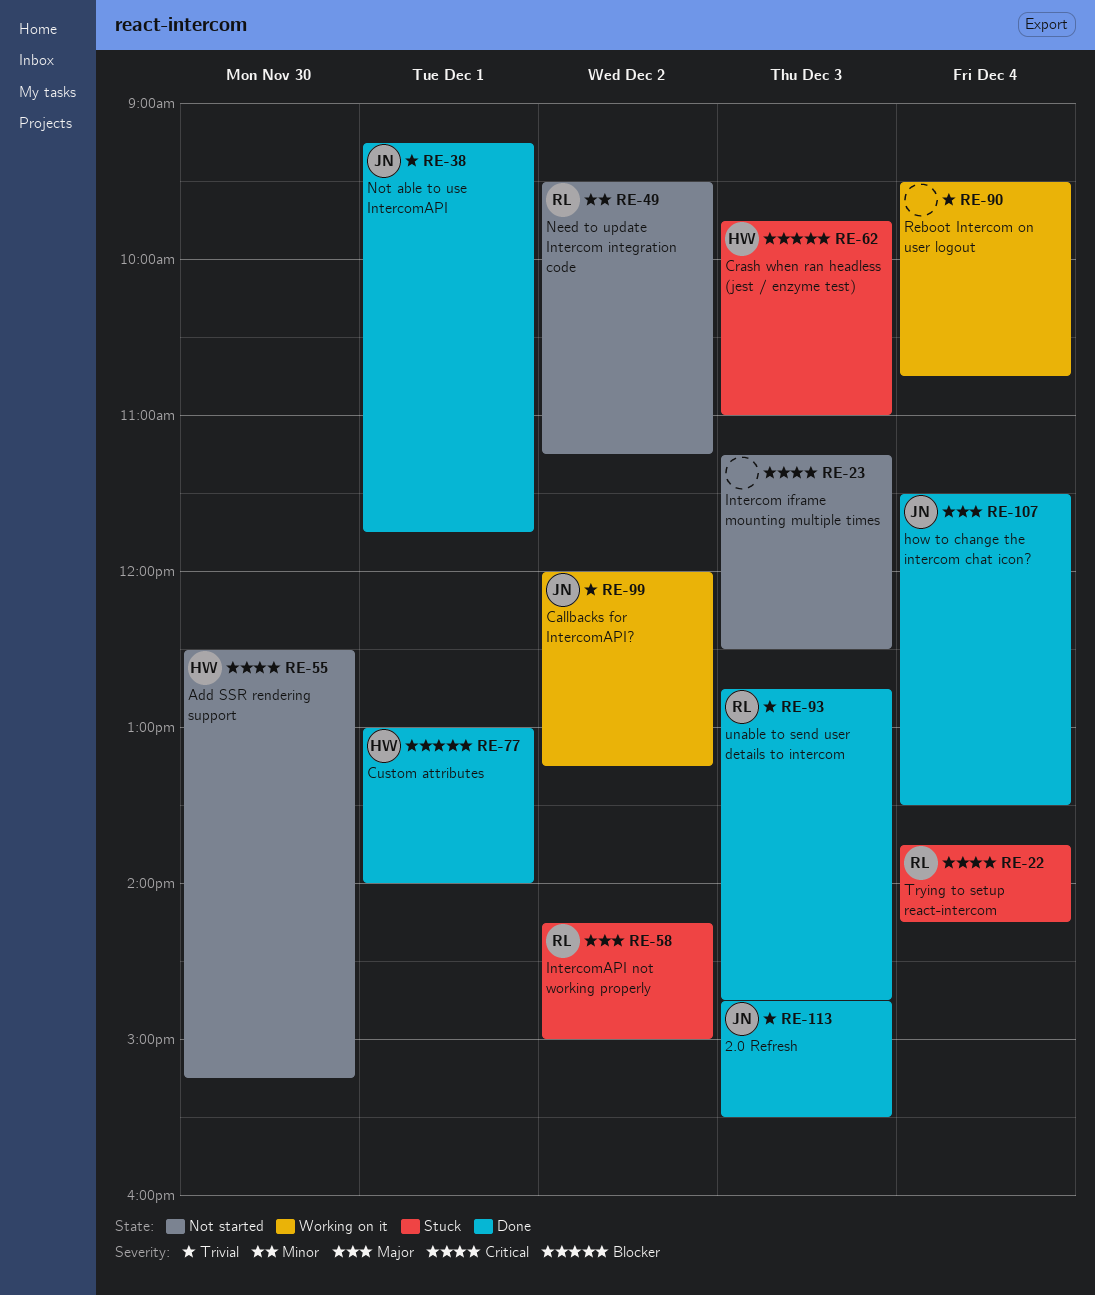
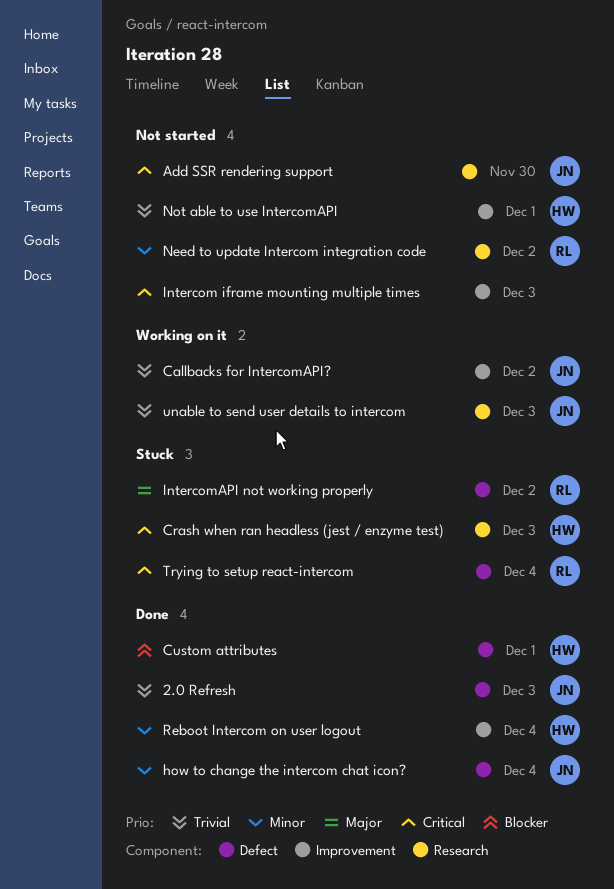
Add SSR rendering support, owner: HW -> JN
Crash when ran headless (jest / enzyme test), priority: Blocker -> Critical
how to change the intercom chat icon?, priority: Major -> Minor
Not able to use IntercomAPI, status: Done -> Not started
Not able to use IntercomAPI, owner: JN -> HW
Reboot Intercom on user logout, status: Working on it -> Done
Reboot Intercom on user logout, owner: none -> HW
Reboot Intercom on user logout, priority: Trivial -> Minor
unable to send user details to intercom, status: Done -> Working on it
unable to send user details to intercom, owner: RL -> JN

